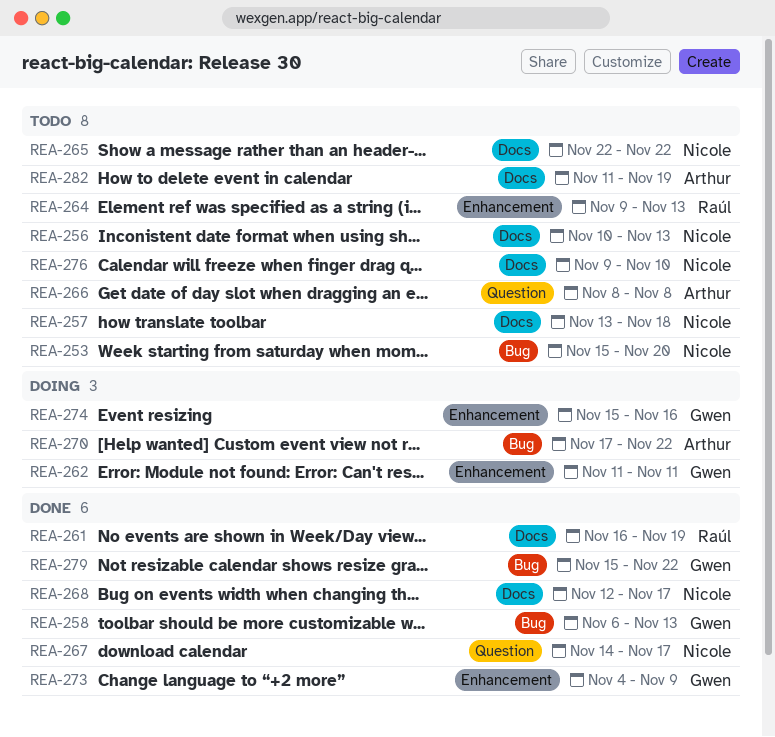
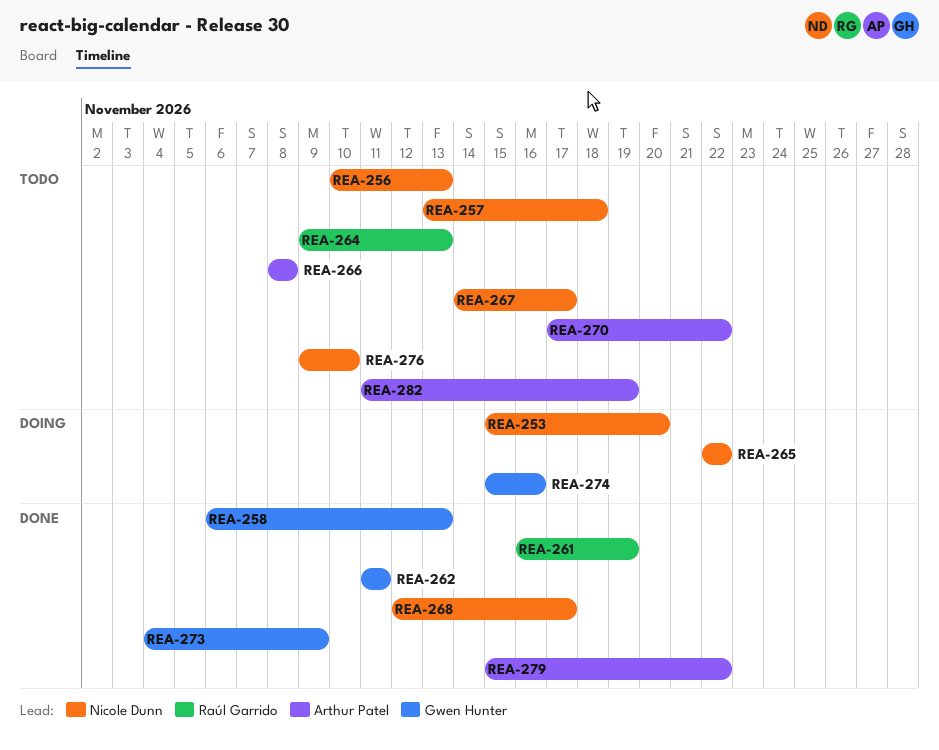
REA-253, status: Todo -> Doing
REA-262, status: Doing -> Done
REA-265, status: Todo -> Doing
REA-267, status: Done -> Todo
REA-270, status: Doing -> Todo
REA-279, owner: Gwen Hunter -> Arthur Patel

